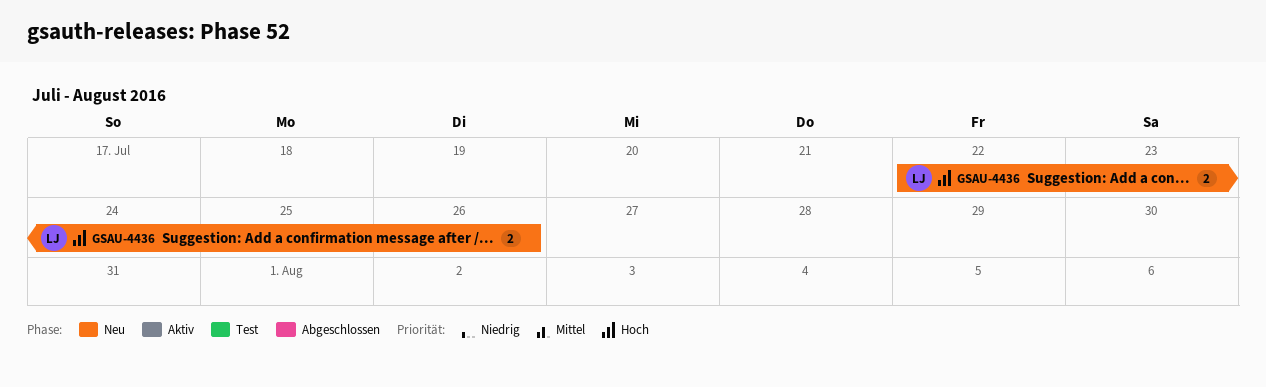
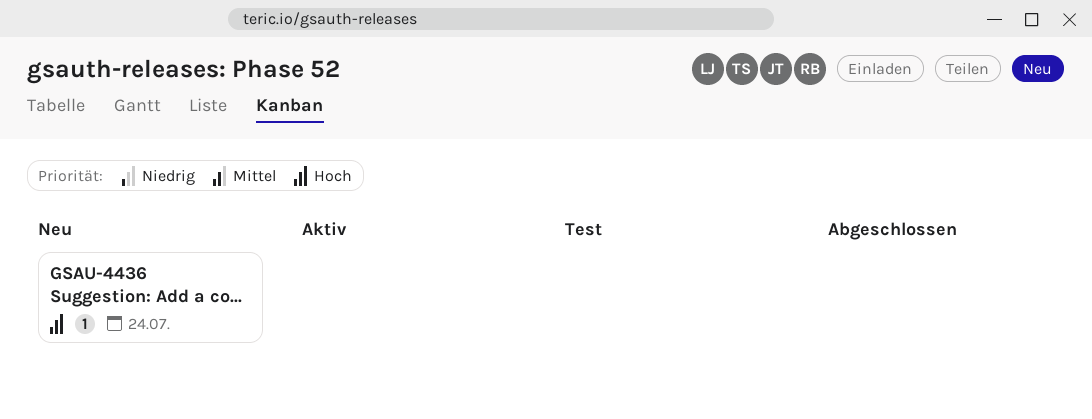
GSAU-4436, estimate: 2 -> 1
GSAU-4436, due: Jul 26 -> Jul 24

